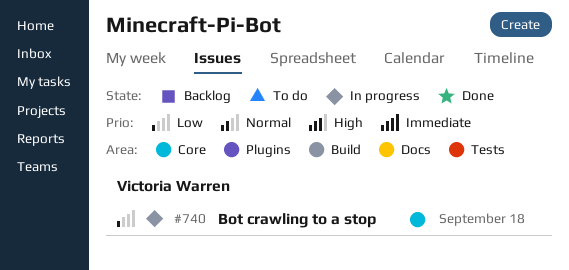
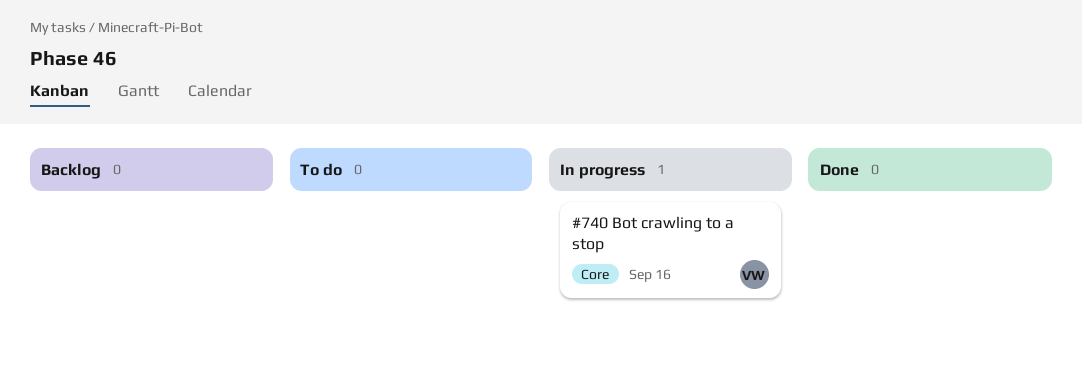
#740, due: Sep 18 -> Sep 16

